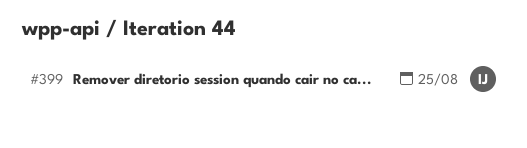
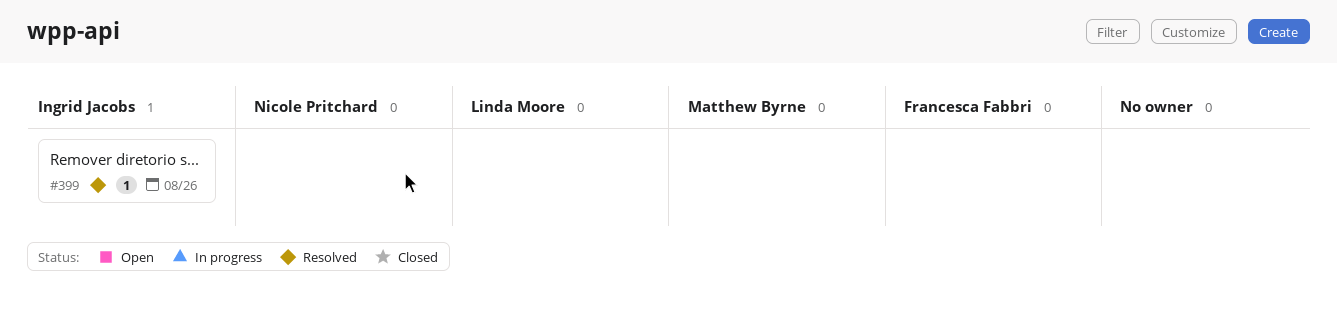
#399, due: Aug 25 -> Aug 26

